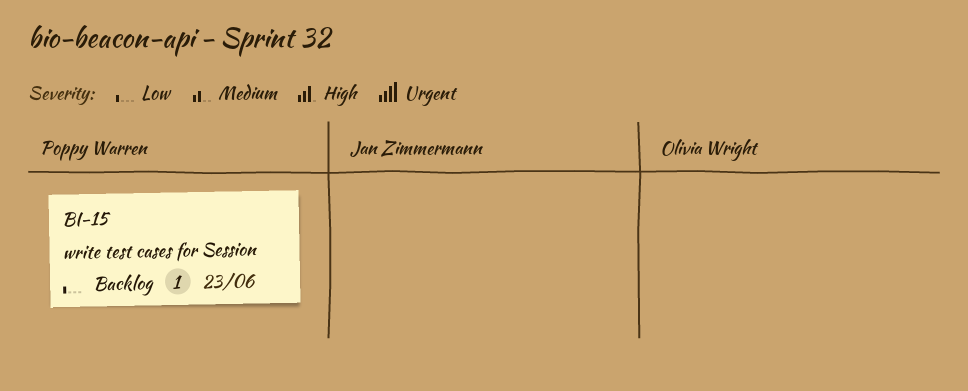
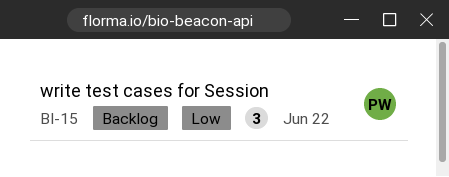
BI-15, estimate: 1 -> 3
BI-15, due: Jun 23 -> Jun 22

